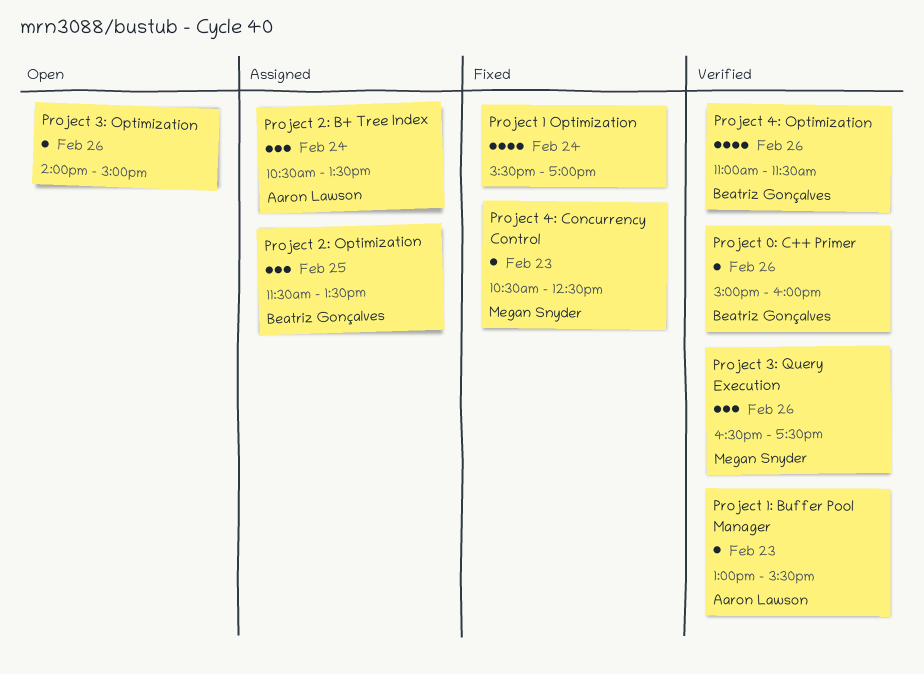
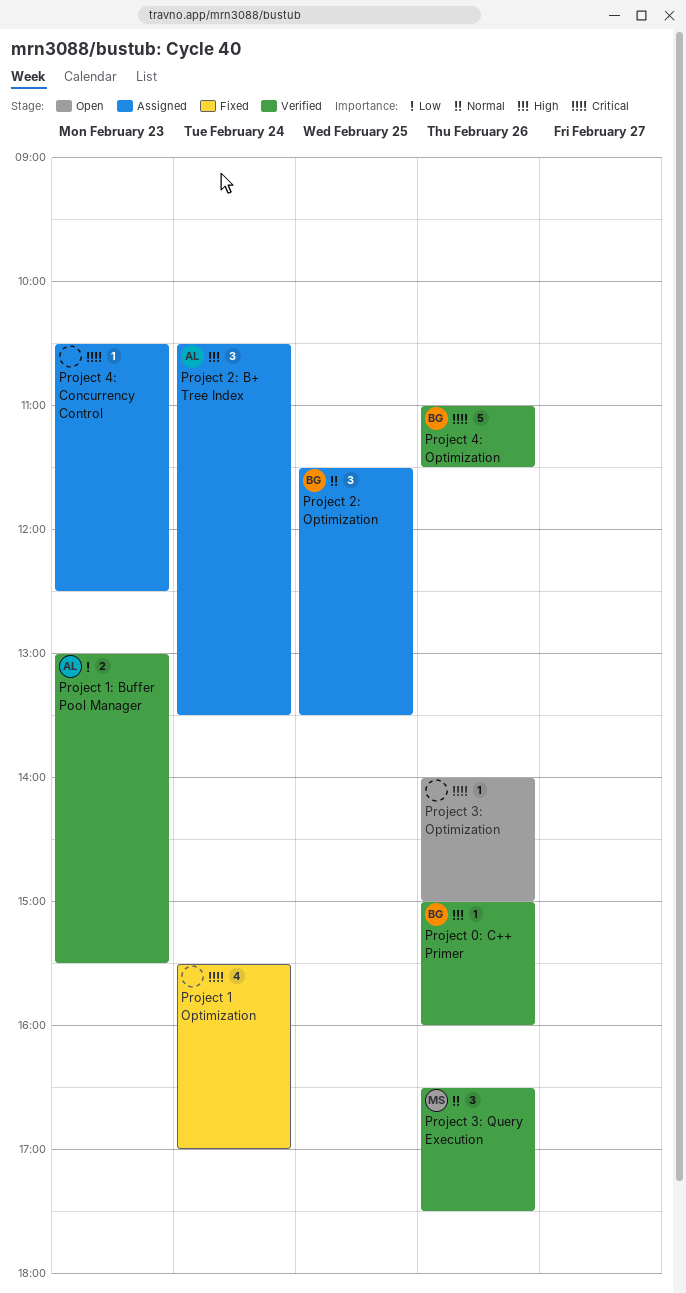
Project 1: Buffer Pool Manager, estimate: 1 -> 2
Project 4: Concurrency Control, status: Fixed -> Assigned
Project 4: Concurrency Control, owner: Megan Snyder -> none
Project 4: Optimization, estimate: 4 -> 5

